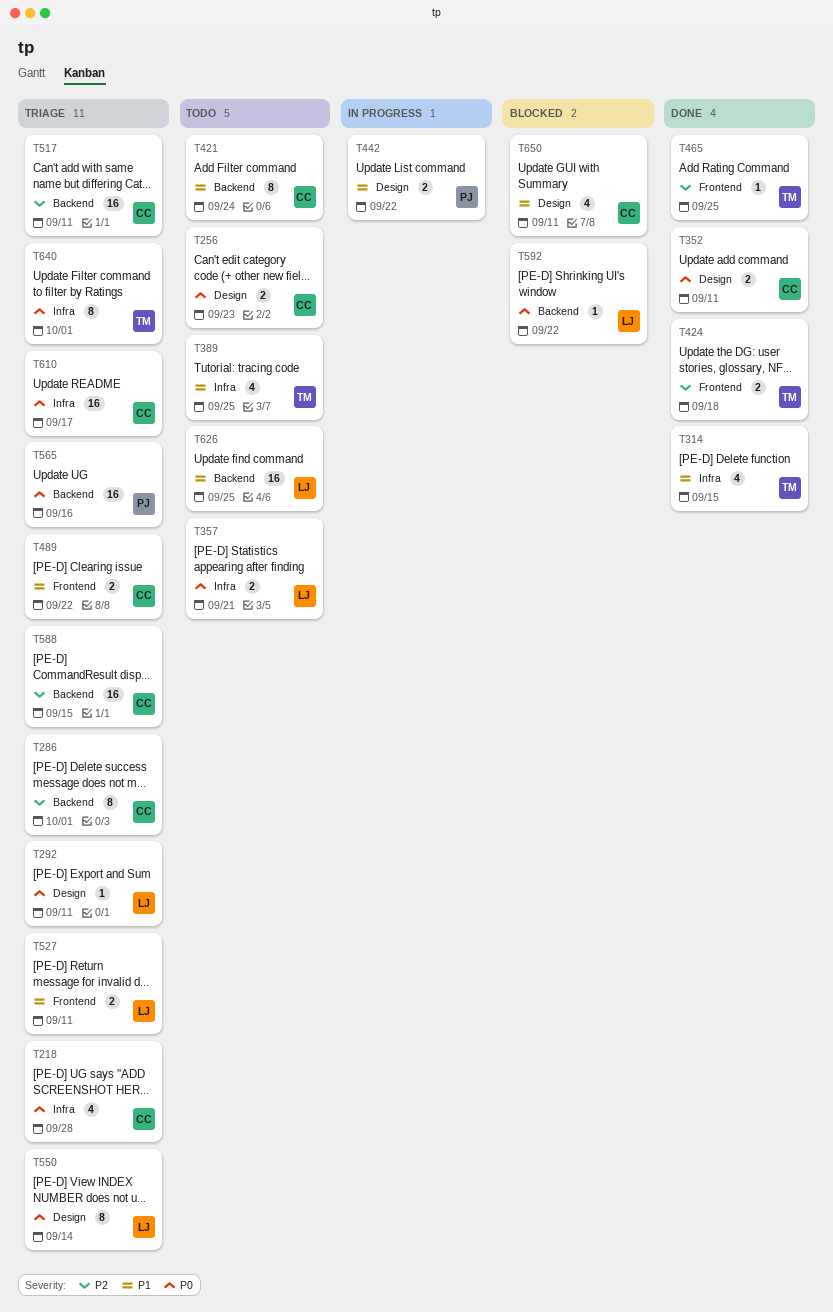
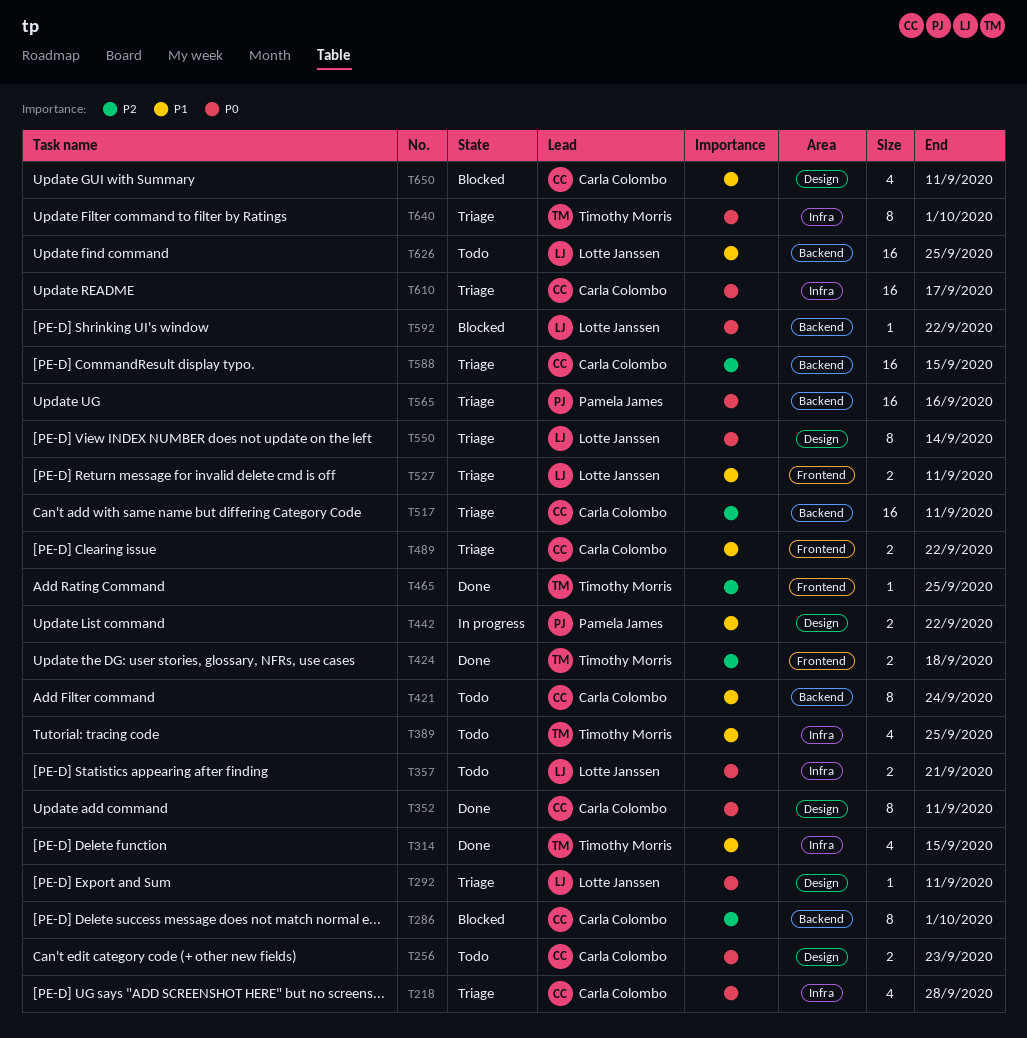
T286, status: Triage -> Blocked
T352, estimate: 2 -> 8

